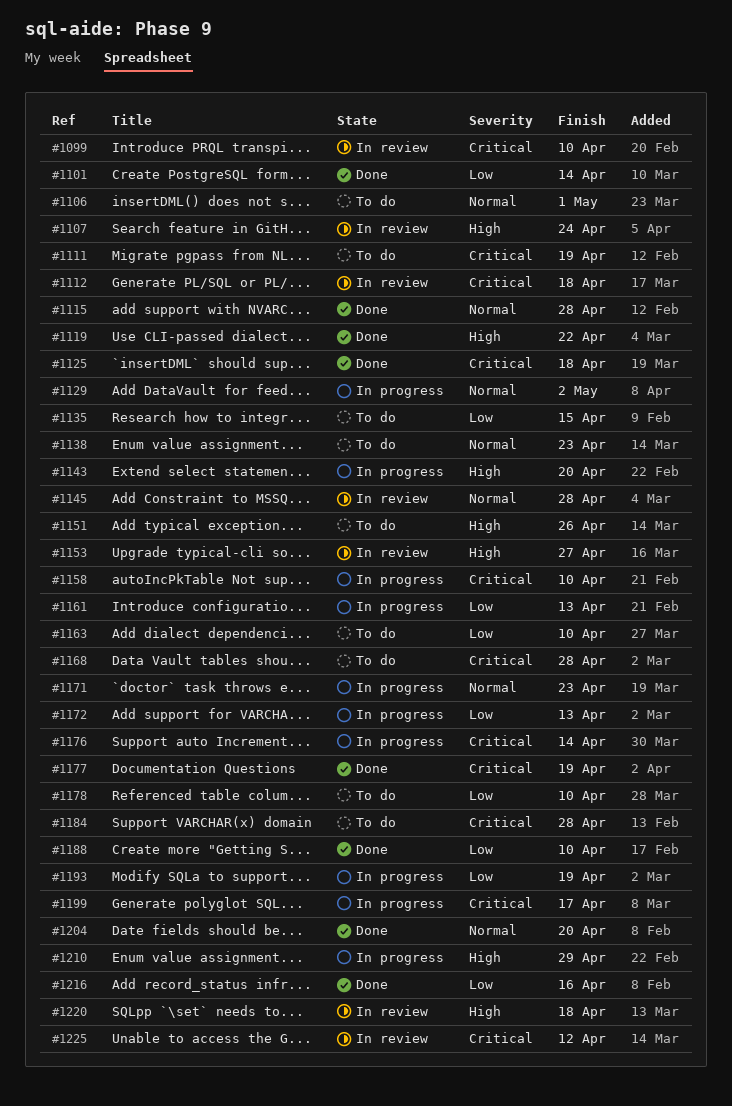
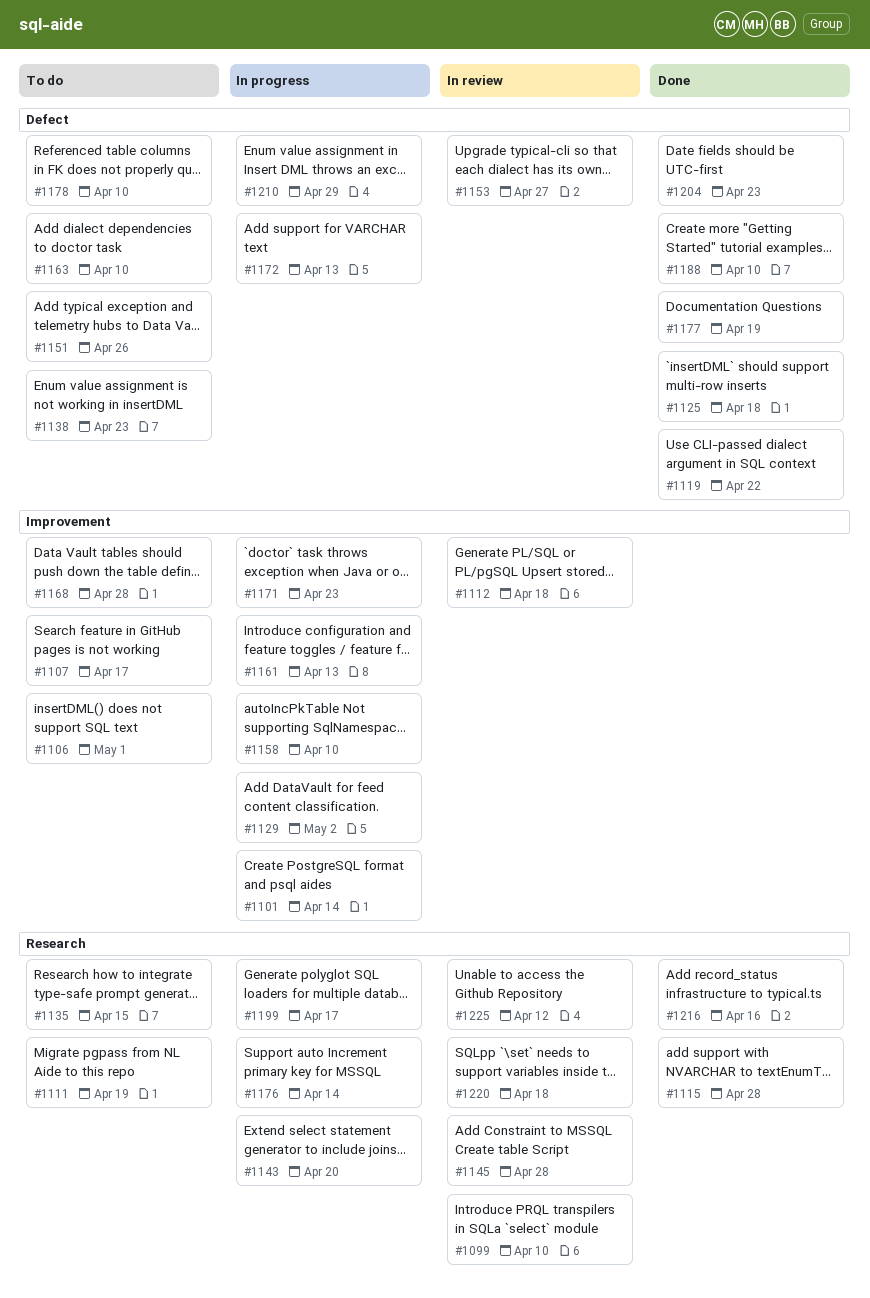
#1101, status: Done -> In progress
#1107, status: In review -> To do
#1107, due: Apr 24 -> Apr 17
#1184: present -> none
#1193: present -> none
#1204, due: Apr 20 -> Apr 23

